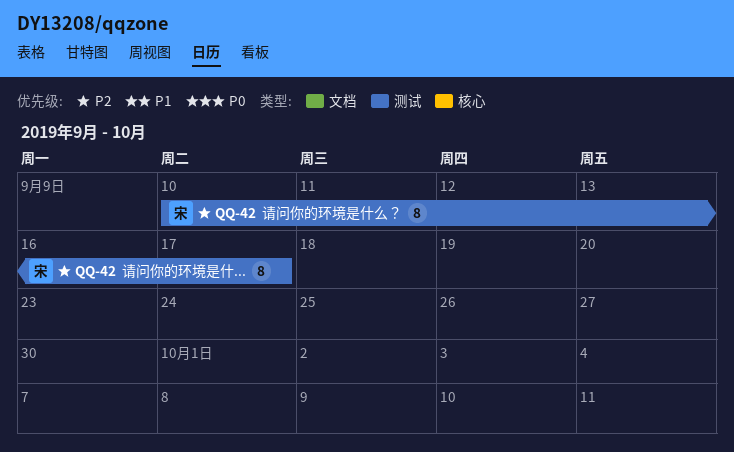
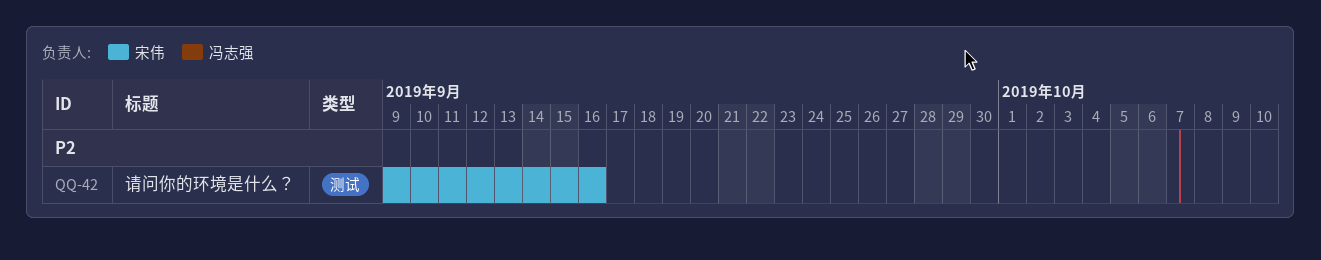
QQ-42, start: Sep 10 -> Sep 9
QQ-42, due: Sep 17 -> Sep 16

